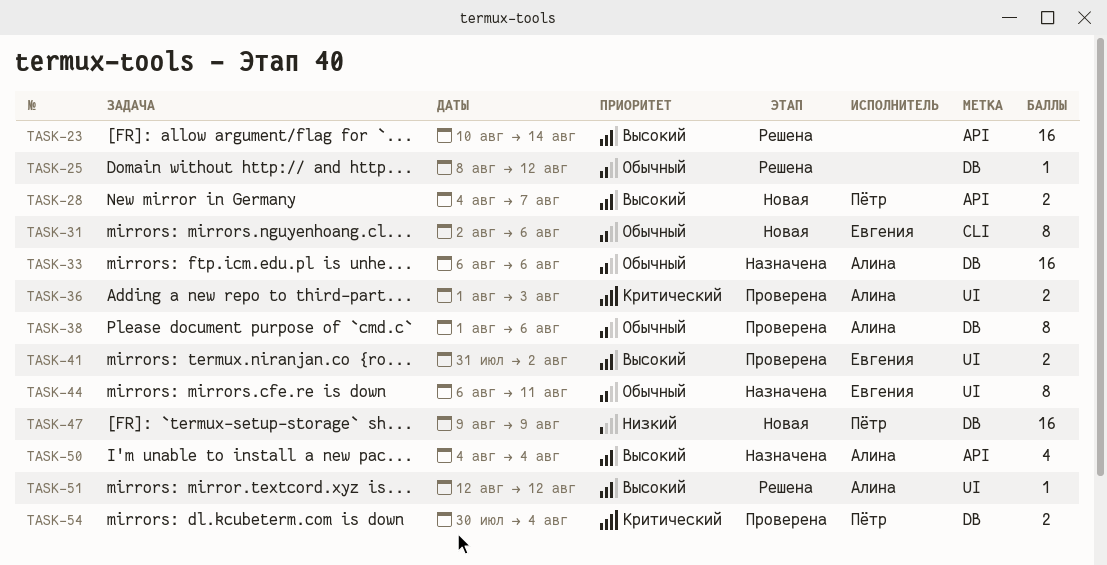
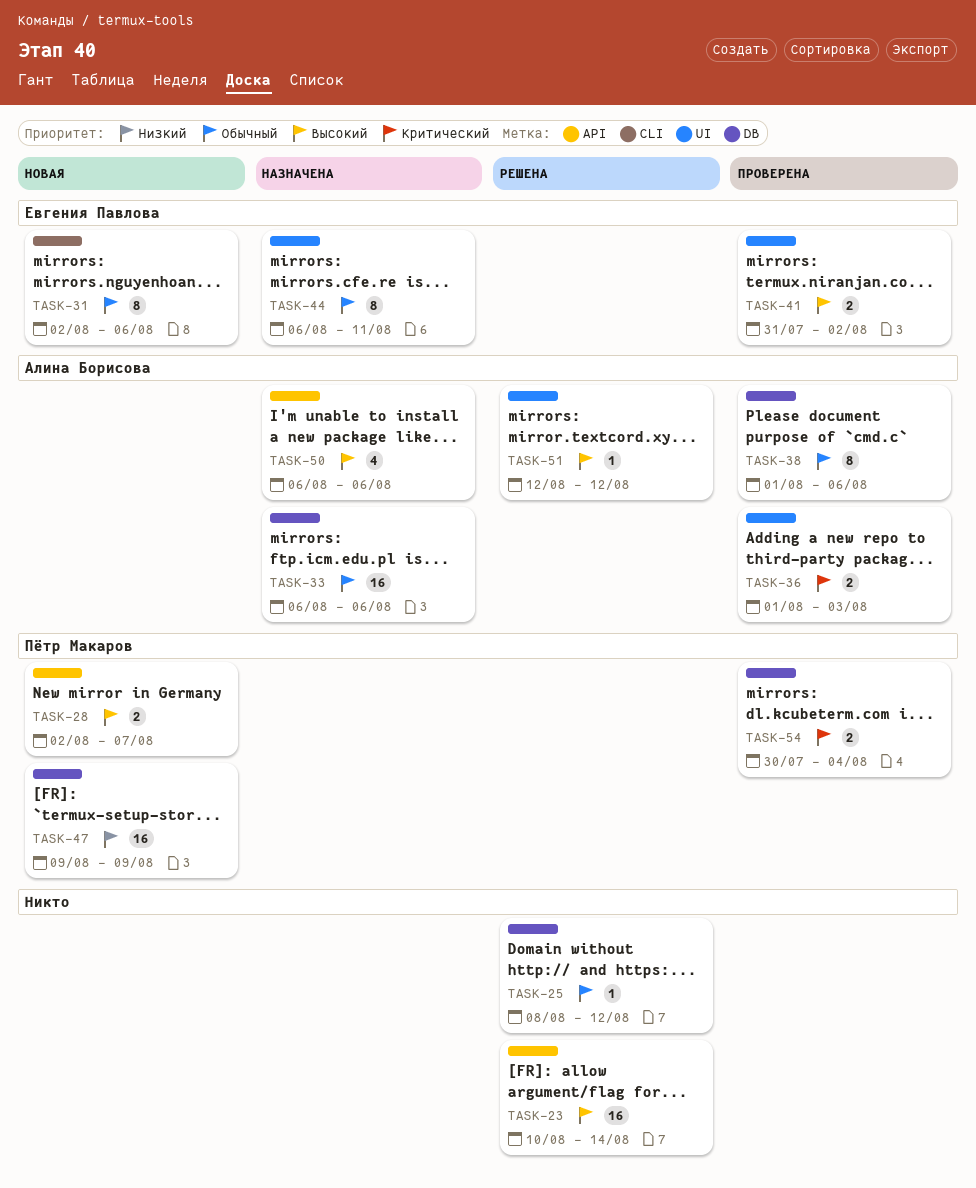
TASK-28, start: Aug 4 -> Aug 2
TASK-50, start: Aug 4 -> Aug 6
TASK-50, due: Aug 4 -> Aug 6

